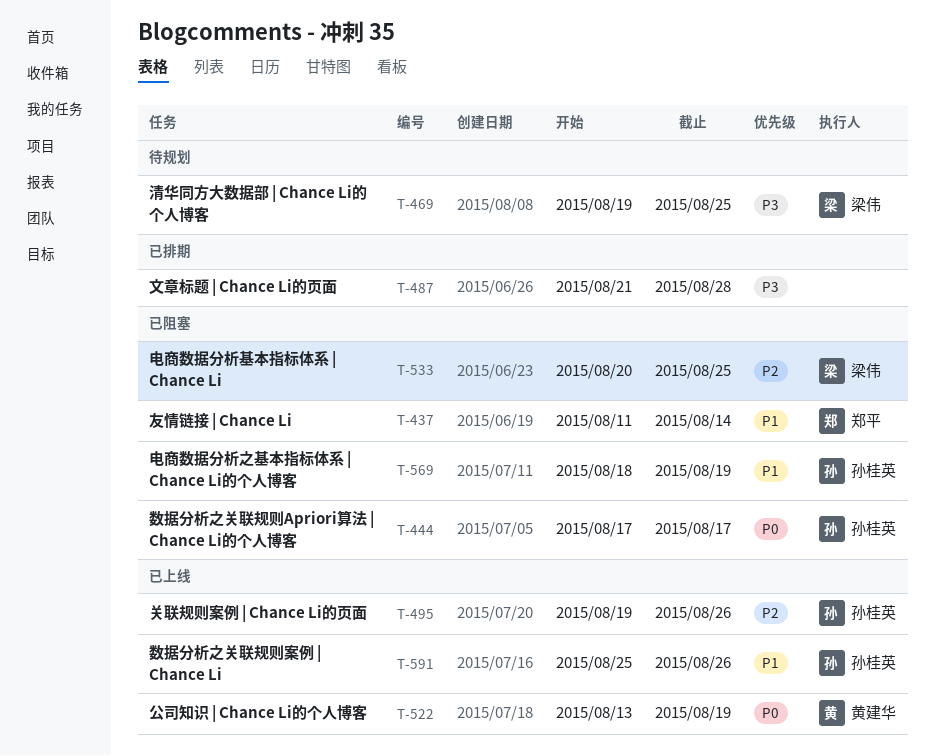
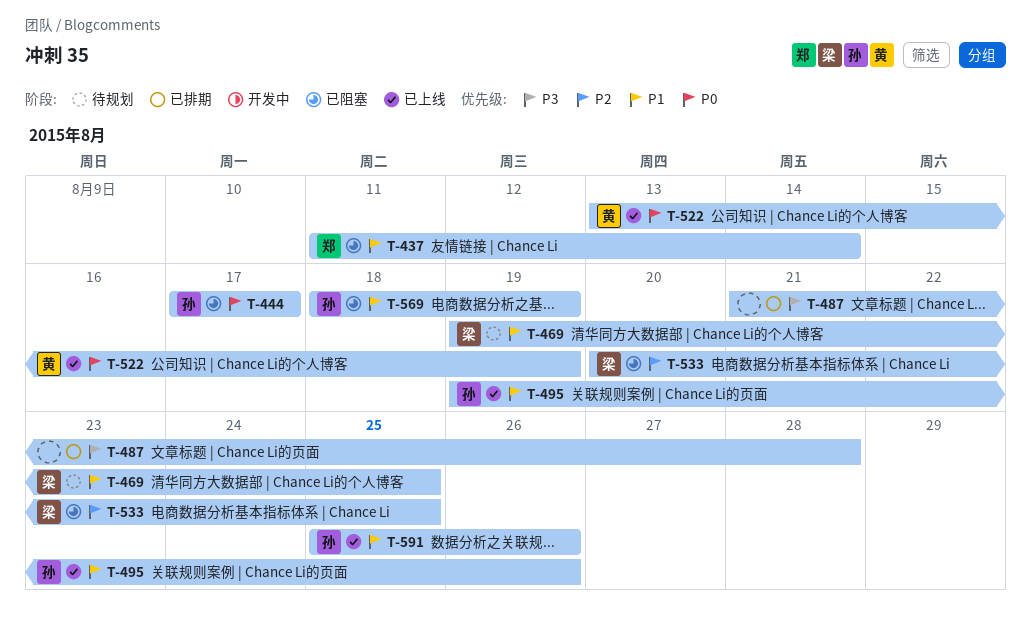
T-469, priority: P3 -> P1
T-495, priority: P2 -> P1

